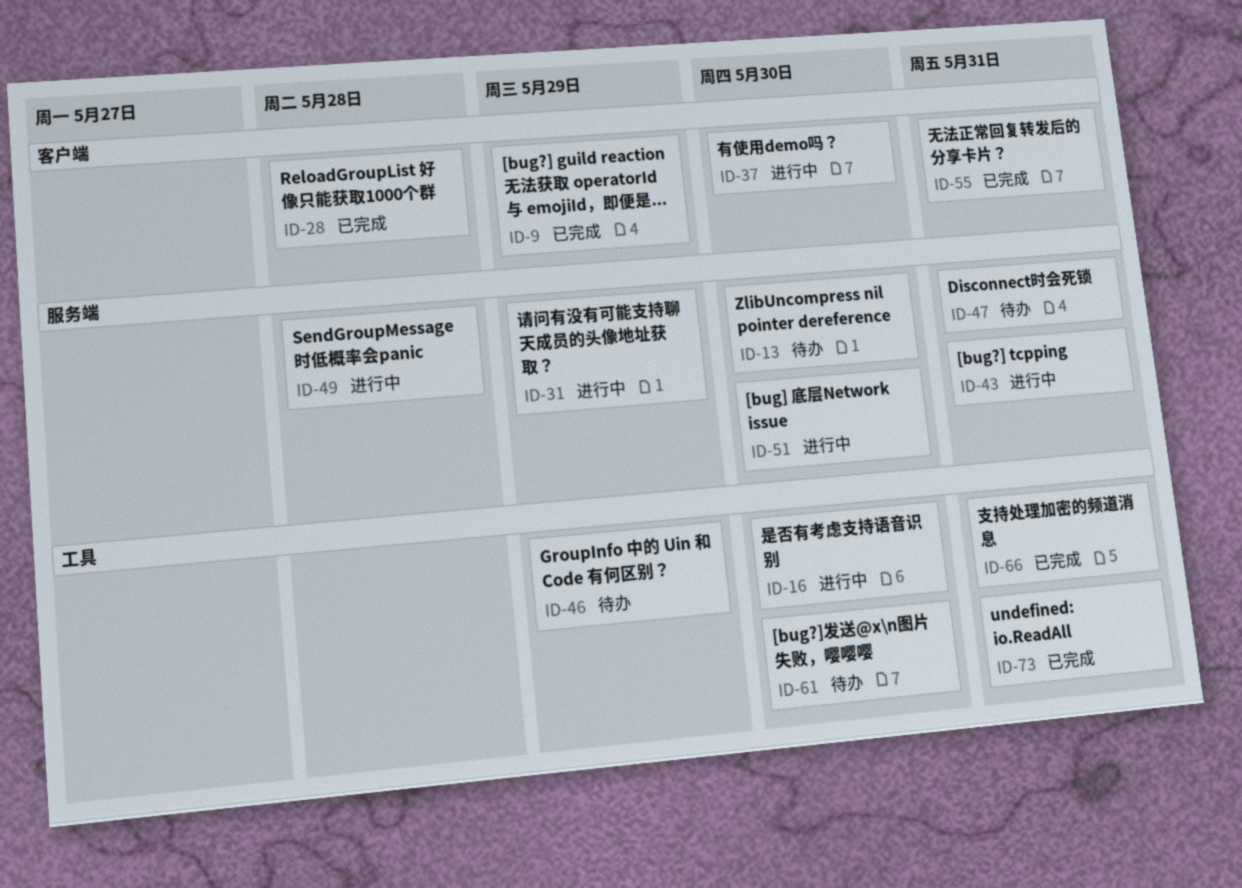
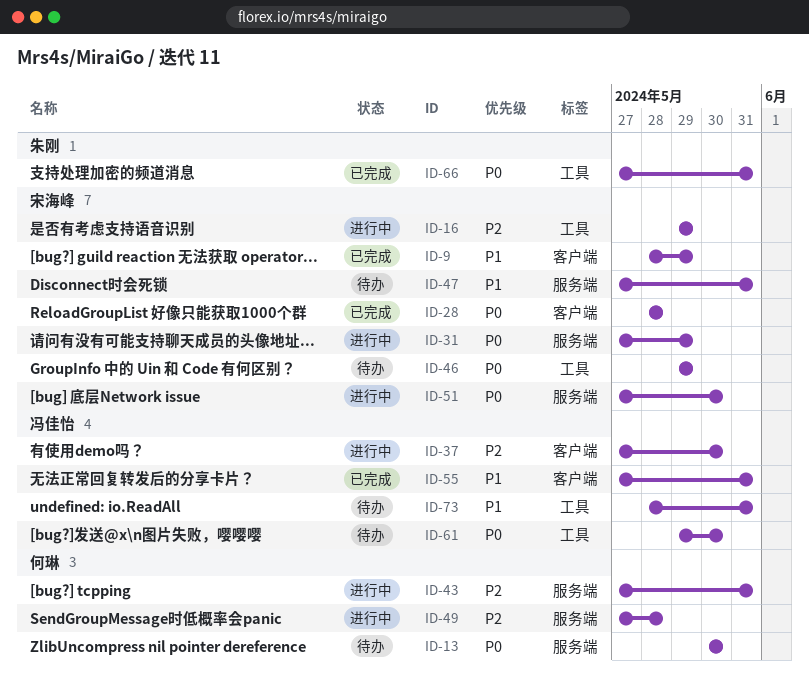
ID-16, due: May 30 -> May 29
ID-73, status: 已完成 -> 待办

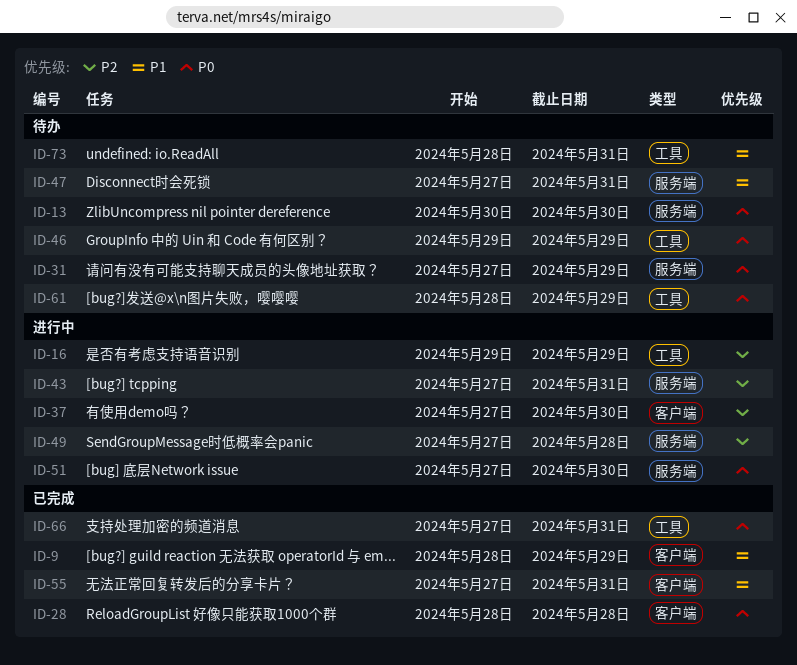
ID-31, status: 进行中 -> 待办
ID-61, start: May 29 -> May 28
ID-61, due: May 30 -> May 29

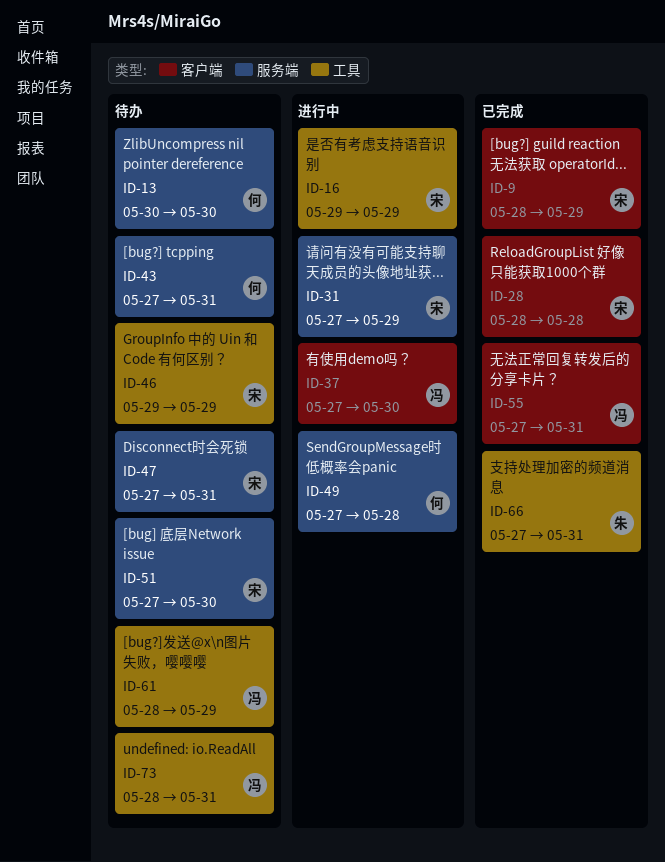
ID-31, status: 待办 -> 进行中
ID-43, status: 进行中 -> 待办
ID-51, status: 进行中 -> 待办

